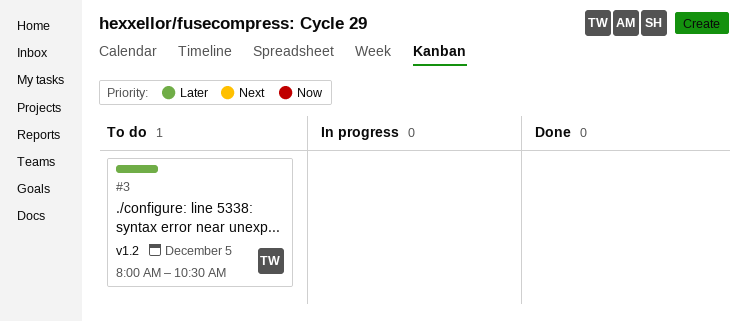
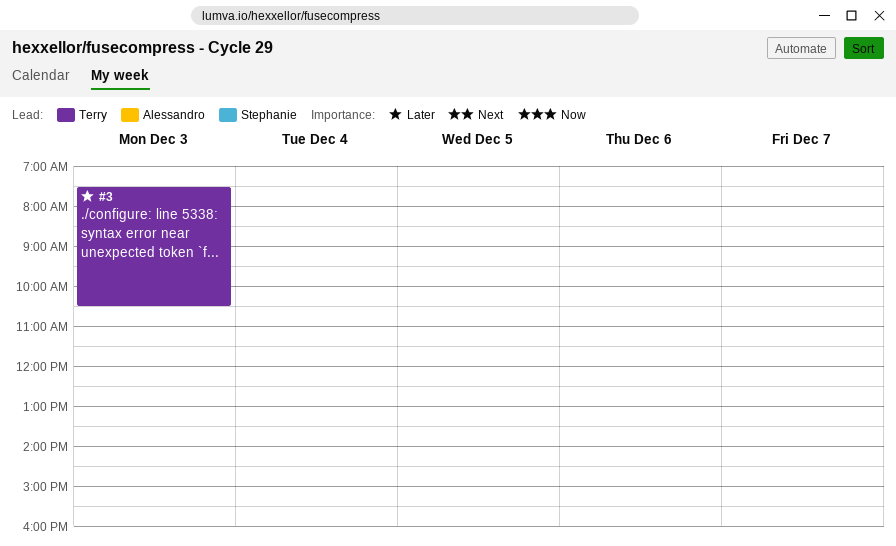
#3, day: Dec 5 -> Dec 3
#3, begins: 08:00 -> 07:30

